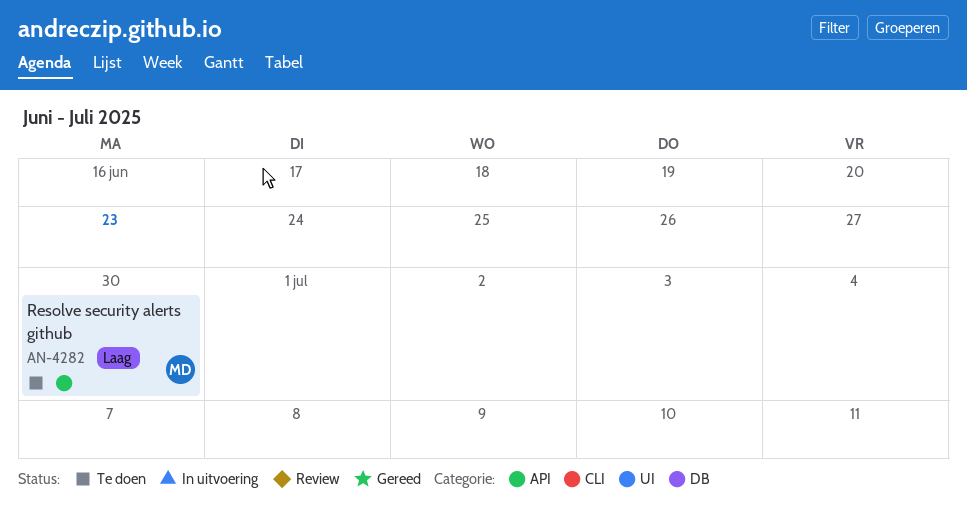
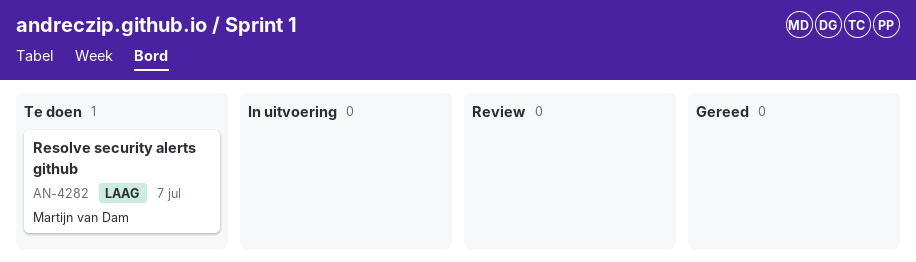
AN-4282, due: Jun 30 -> Jul 7

